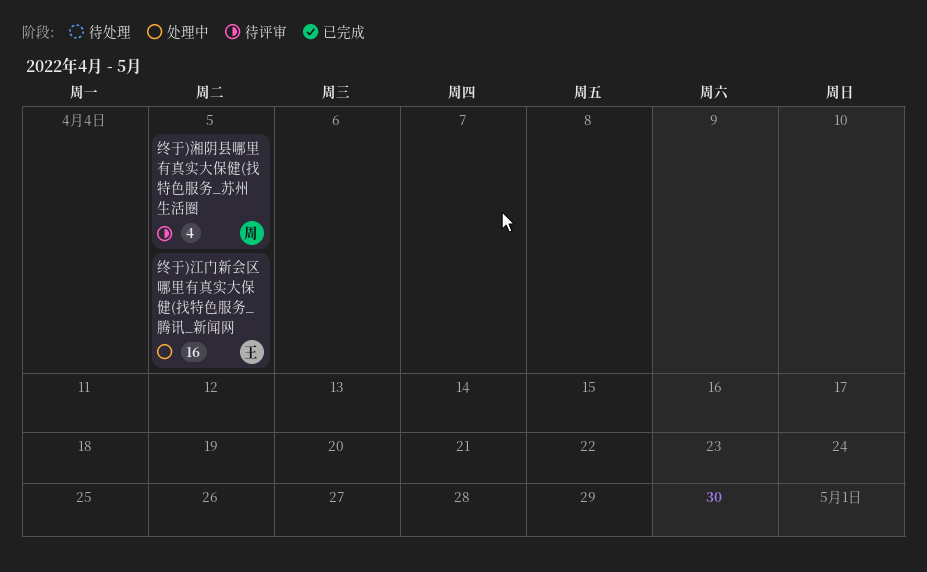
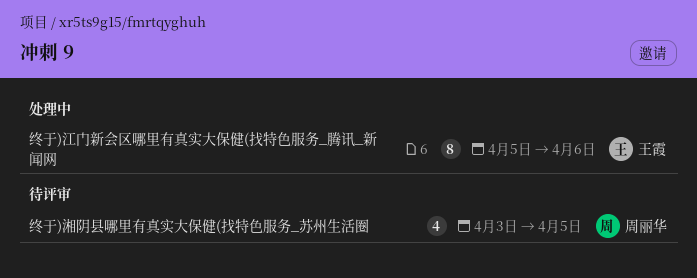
终于)江门新会区哪里有真实大保健(找特色服务_腾讯_新闻网, estimate: 16 -> 8
终于)江门新会区哪里有真实大保健(找特色服务_腾讯_新闻网, due: Apr 5 -> Apr 6

